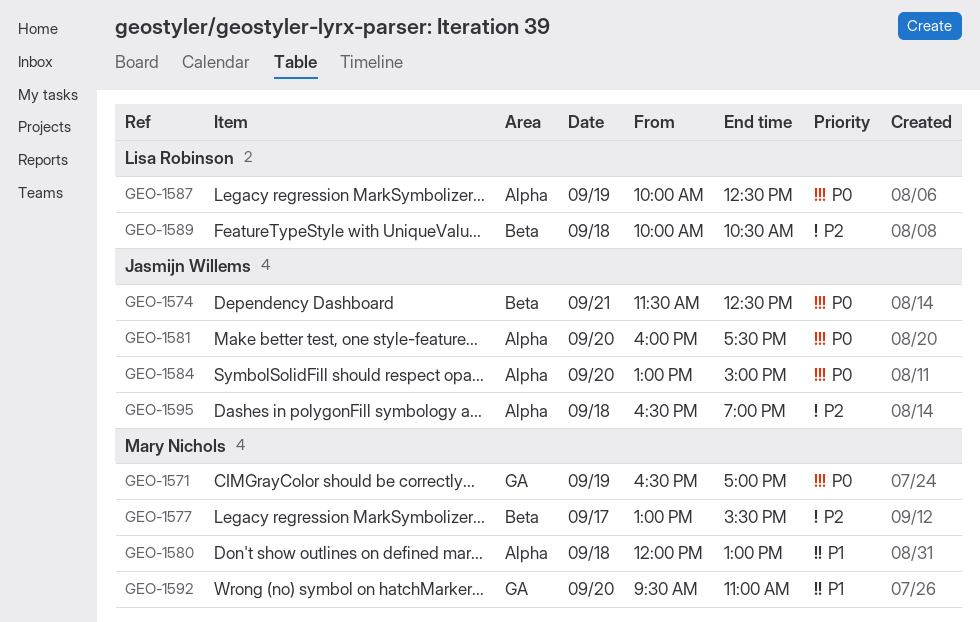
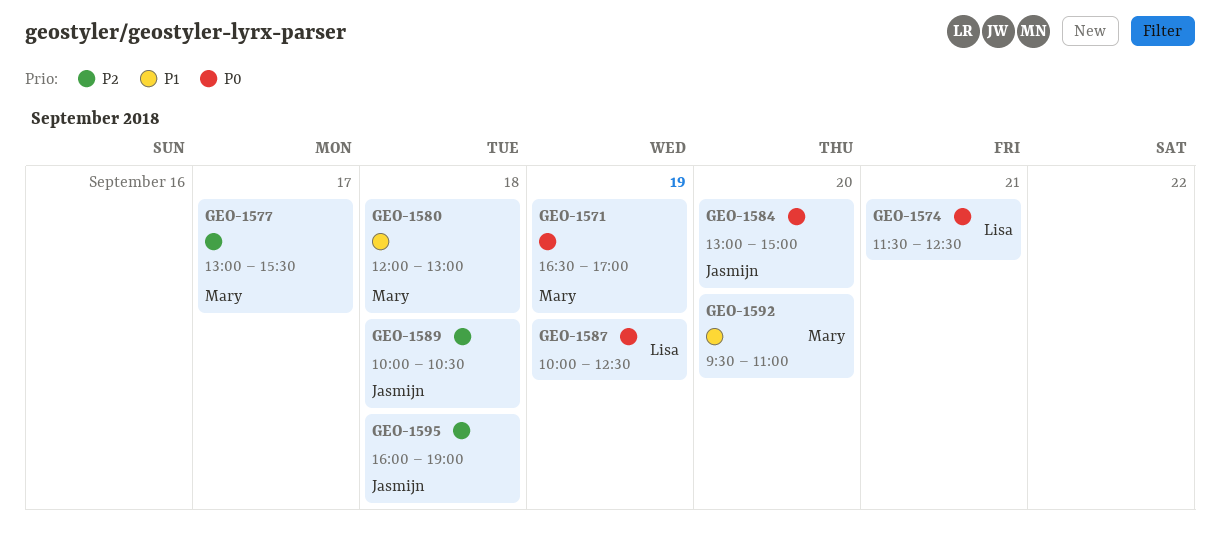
GEO-1574, owner: Jasmijn Willems -> Lisa Robinson
GEO-1581: present -> none
GEO-1589, owner: Lisa Robinson -> Jasmijn Willems
GEO-1595, begins: 16:30 -> 16:00

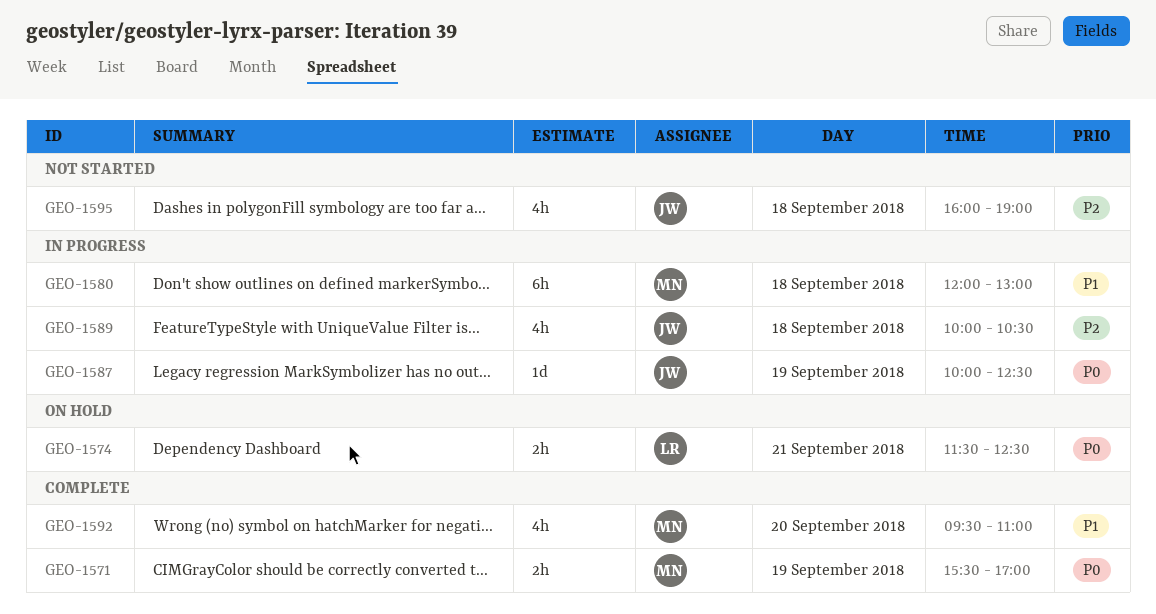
GEO-1571, begins: 16:30 -> 15:30
GEO-1577: present -> none
GEO-1584: present -> none
GEO-1587, owner: Lisa -> Jasmijn

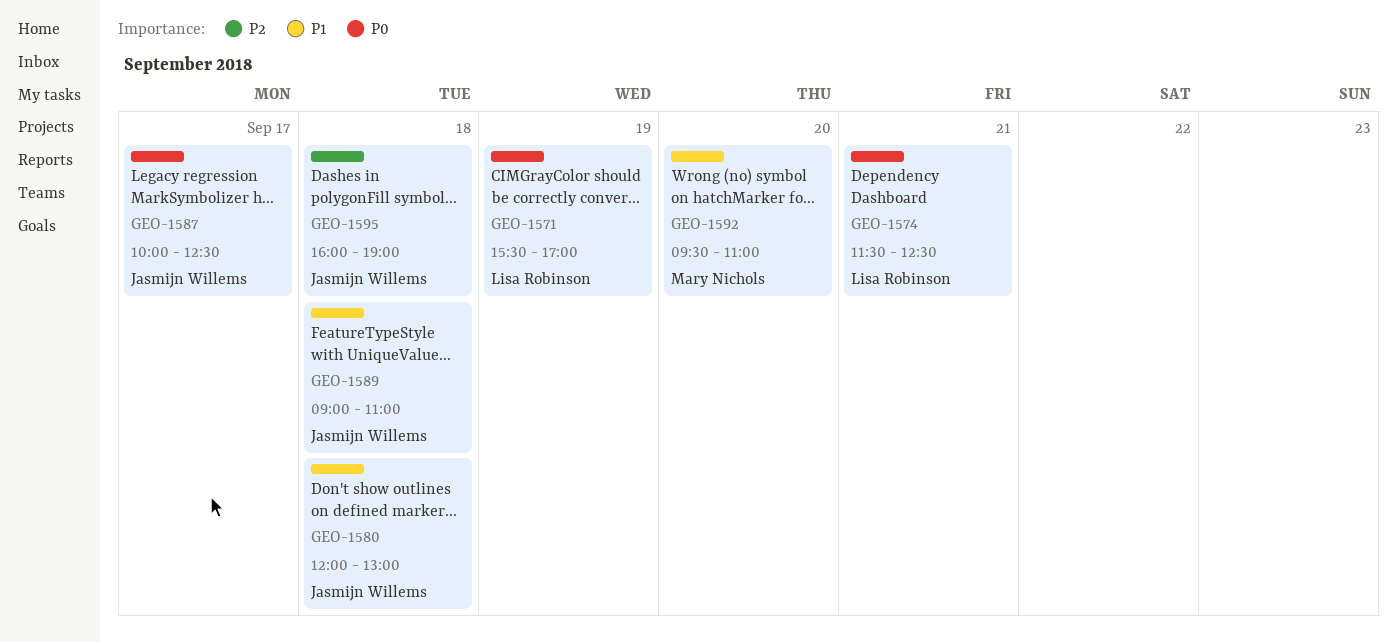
GEO-1571, owner: Mary Nichols -> Lisa Robinson
GEO-1580, owner: Mary Nichols -> Jasmijn Willems
GEO-1587, day: Sep 19 -> Sep 17
GEO-1589, priority: P2 -> P1
GEO-1589, begins: 10:00 -> 09:00
GEO-1589, ends: 10:30 -> 11:00

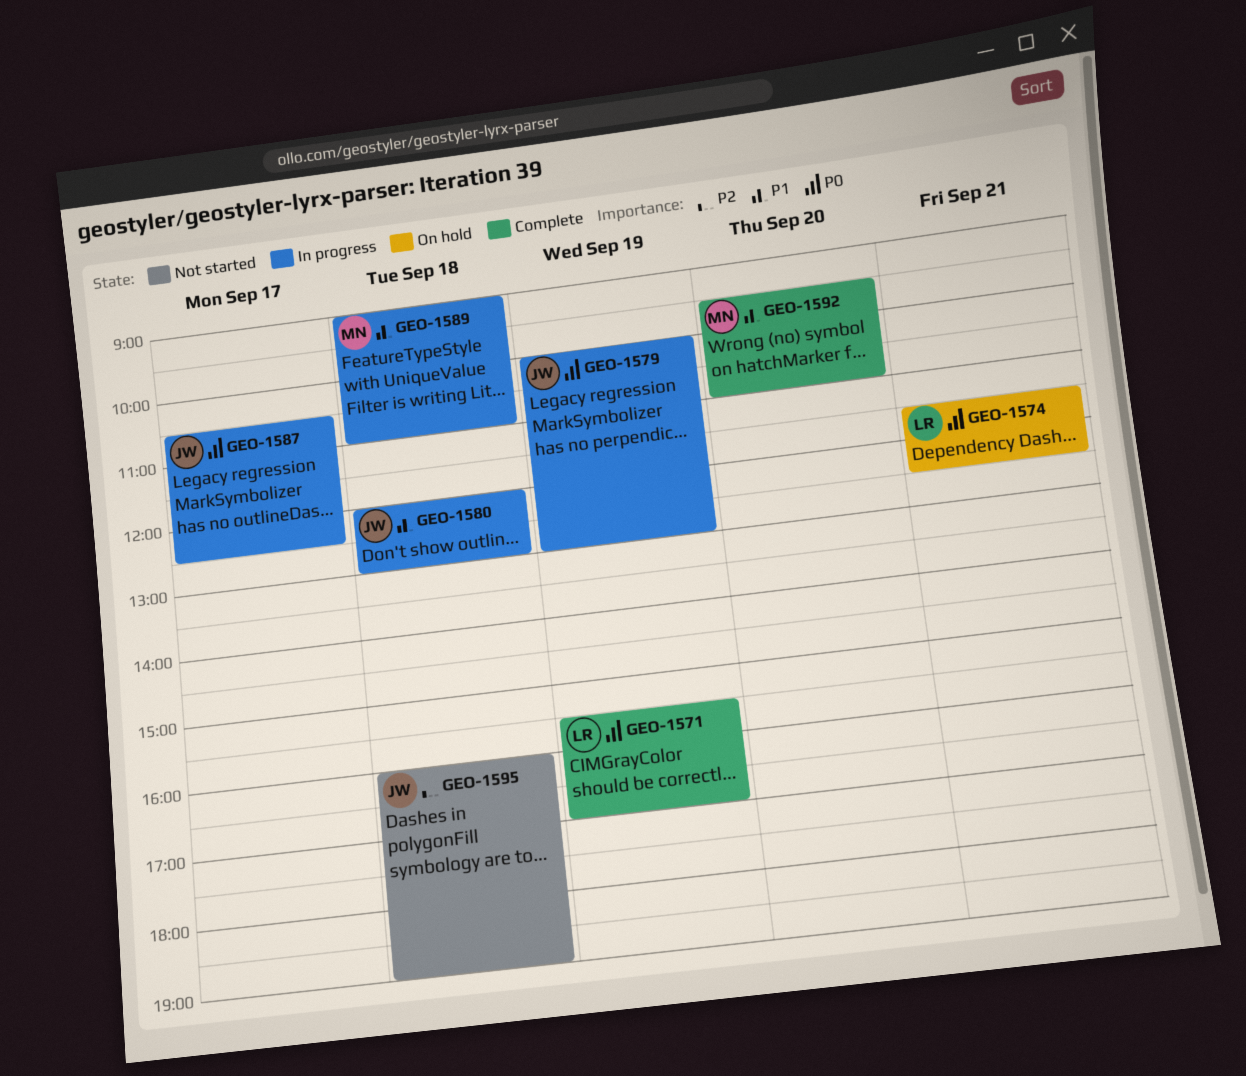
GEO-1579: none -> present
GEO-1587, begins: 10:00 -> 10:30
GEO-1589, owner: Jasmijn Willems -> Mary Nichols

